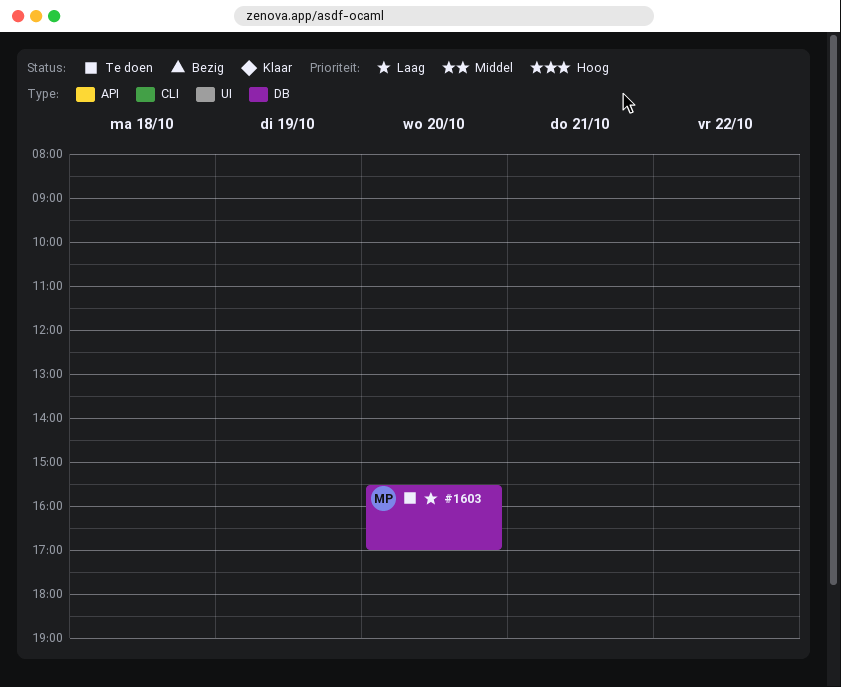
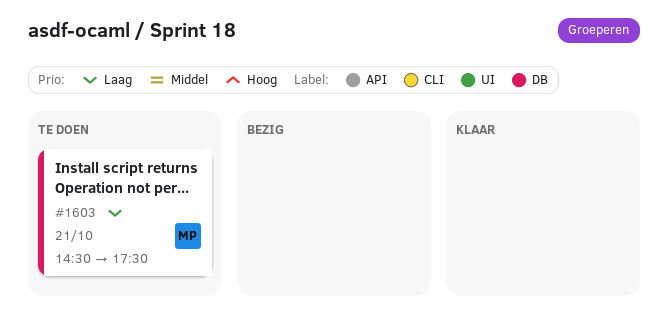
#1603, day: Oct 20 -> Oct 21
#1603, begins: 15:30 -> 14:30
#1603, ends: 17:00 -> 17:30

